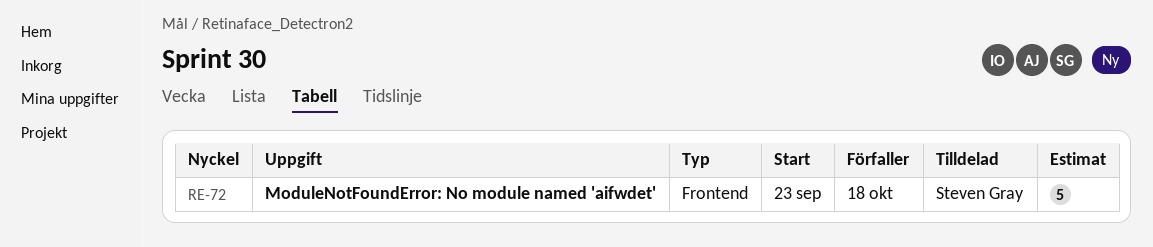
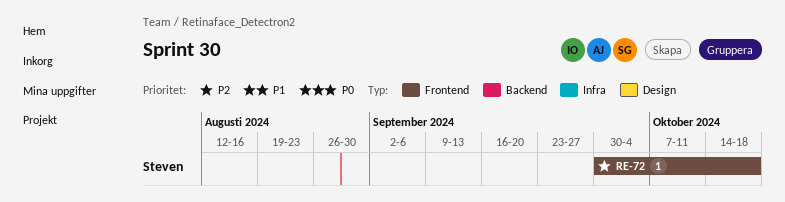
RE-72, estimate: 5 -> 1
RE-72, start: Sep 23 -> Sep 30

